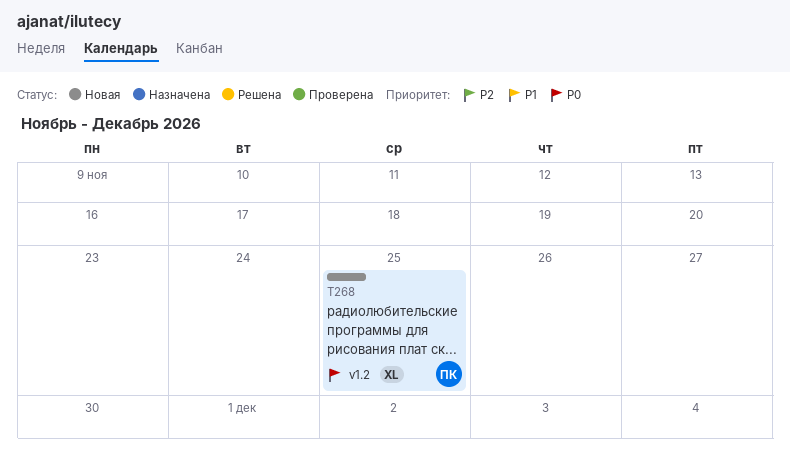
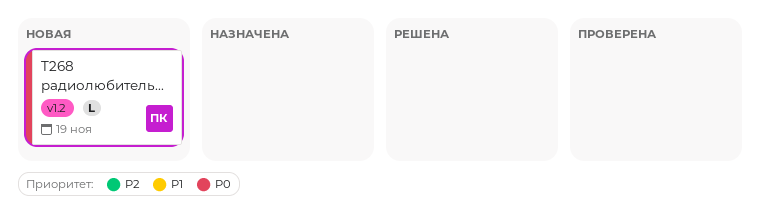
T268, estimate: XL -> L
T268, due: Nov 25 -> Nov 19

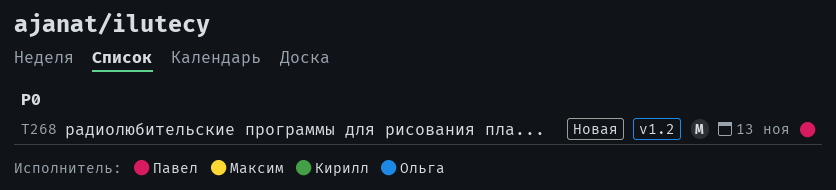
T268, estimate: L -> M
T268, due: Nov 19 -> Nov 13

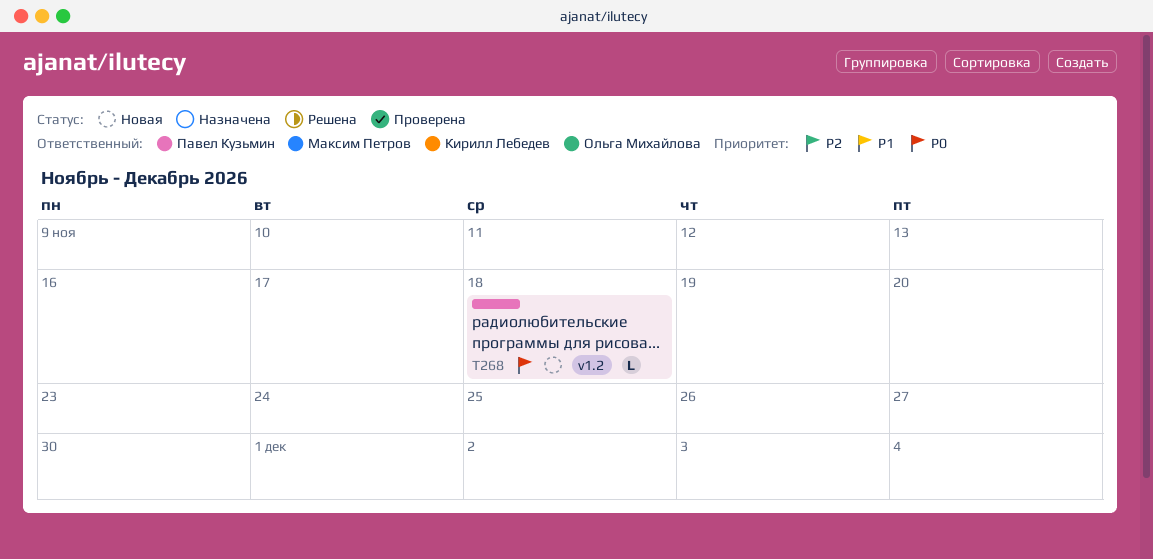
T268, estimate: M -> L
T268, due: Nov 13 -> Nov 18

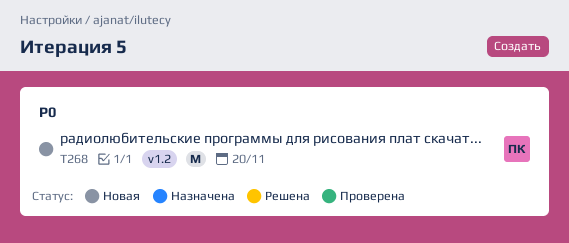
T268, estimate: L -> M
T268, due: Nov 18 -> Nov 20

